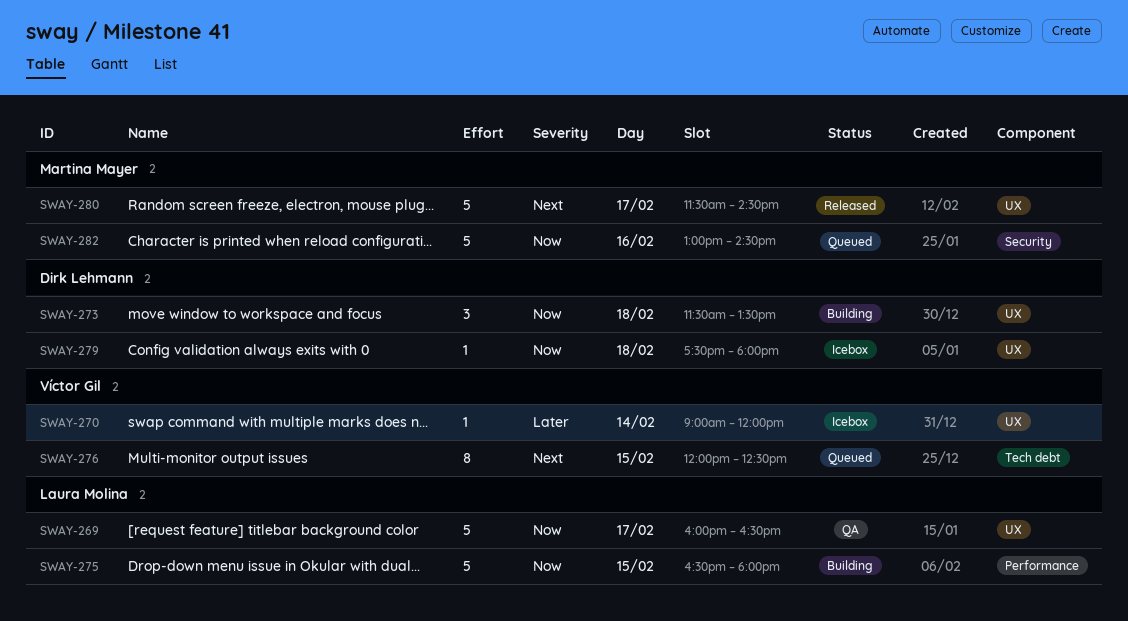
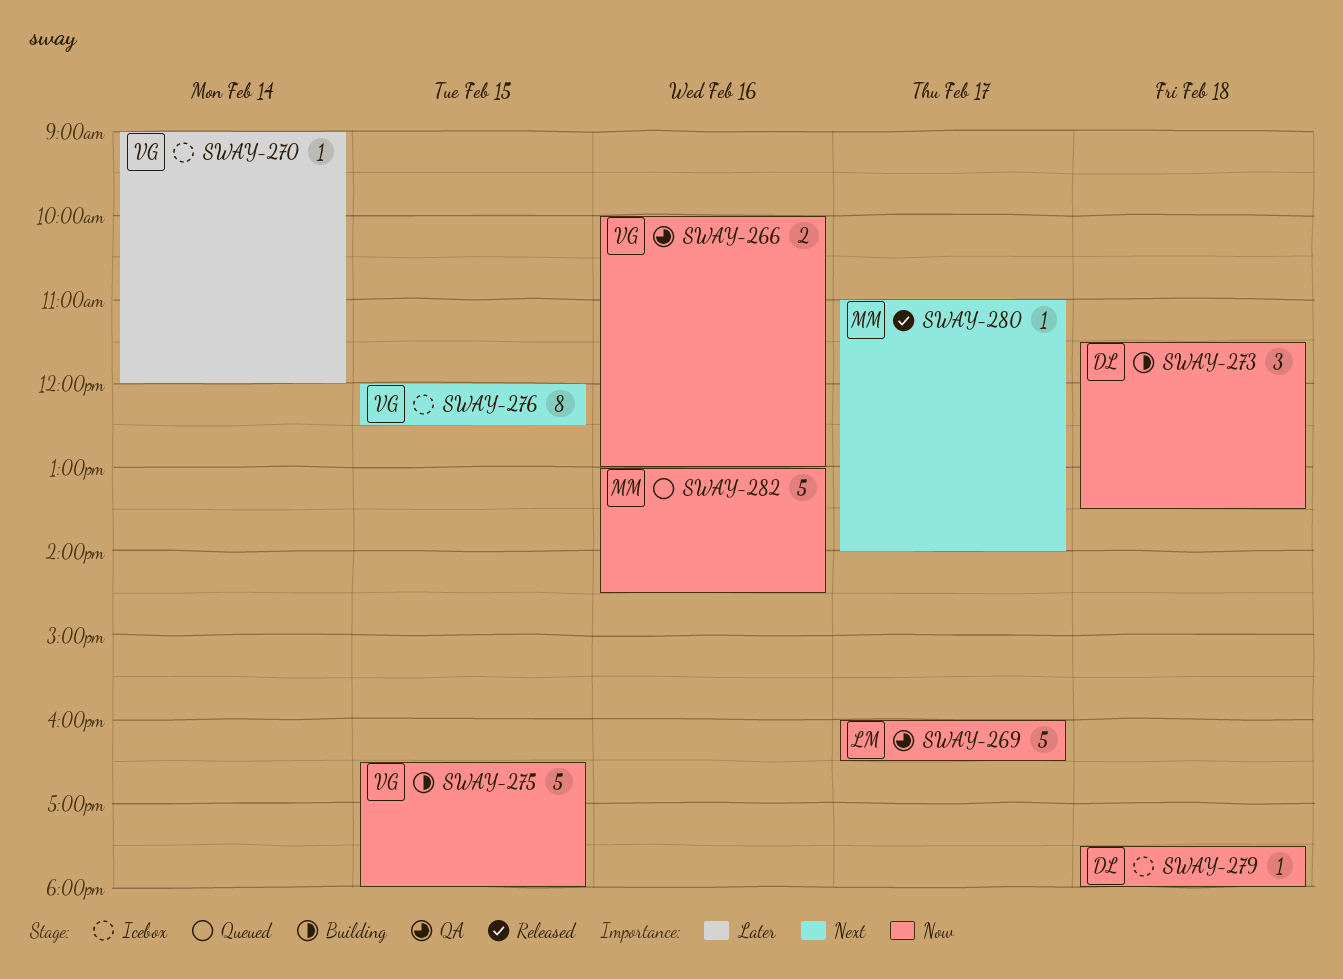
SWAY-266: none -> present
SWAY-275, owner: Laura Molina -> Víctor Gil
SWAY-276, status: Queued -> Icebox
SWAY-280, estimate: 5 -> 1
SWAY-280, begins: 11:30 -> 11:00
SWAY-280, ends: 14:30 -> 14:00

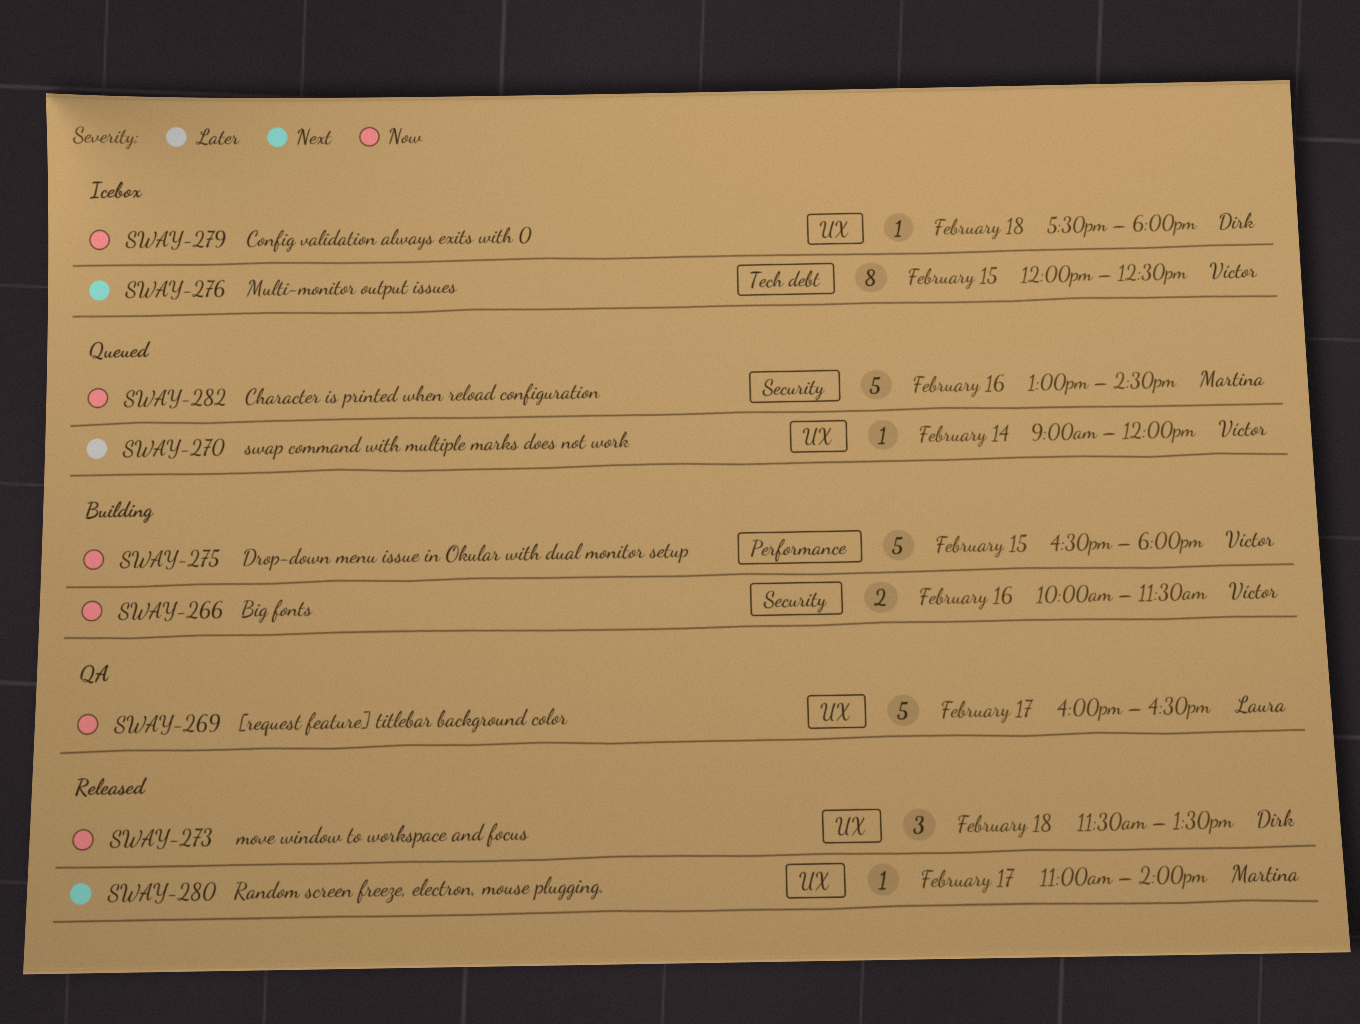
SWAY-266, status: QA -> Building
SWAY-266, ends: 13:00 -> 11:30
SWAY-270, status: Icebox -> Queued
SWAY-273, status: Building -> Released

